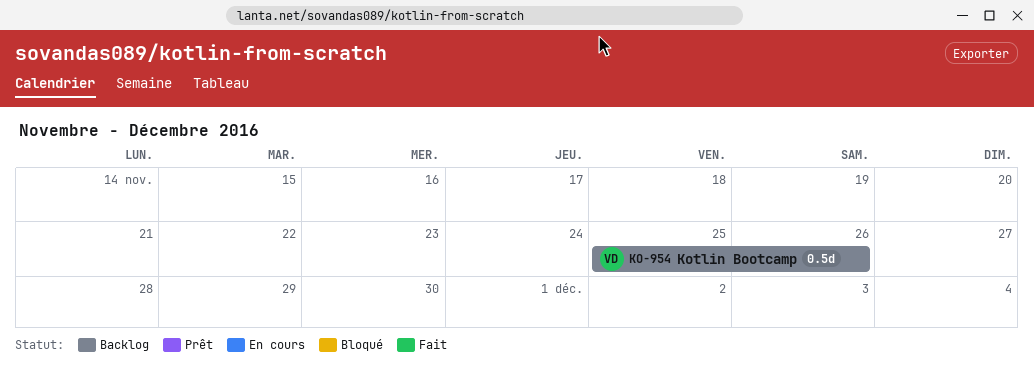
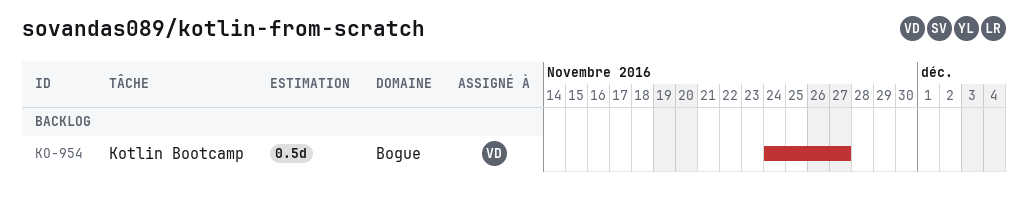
KO-954, start: Nov 25 -> Nov 24
KO-954, due: Nov 26 -> Nov 27

